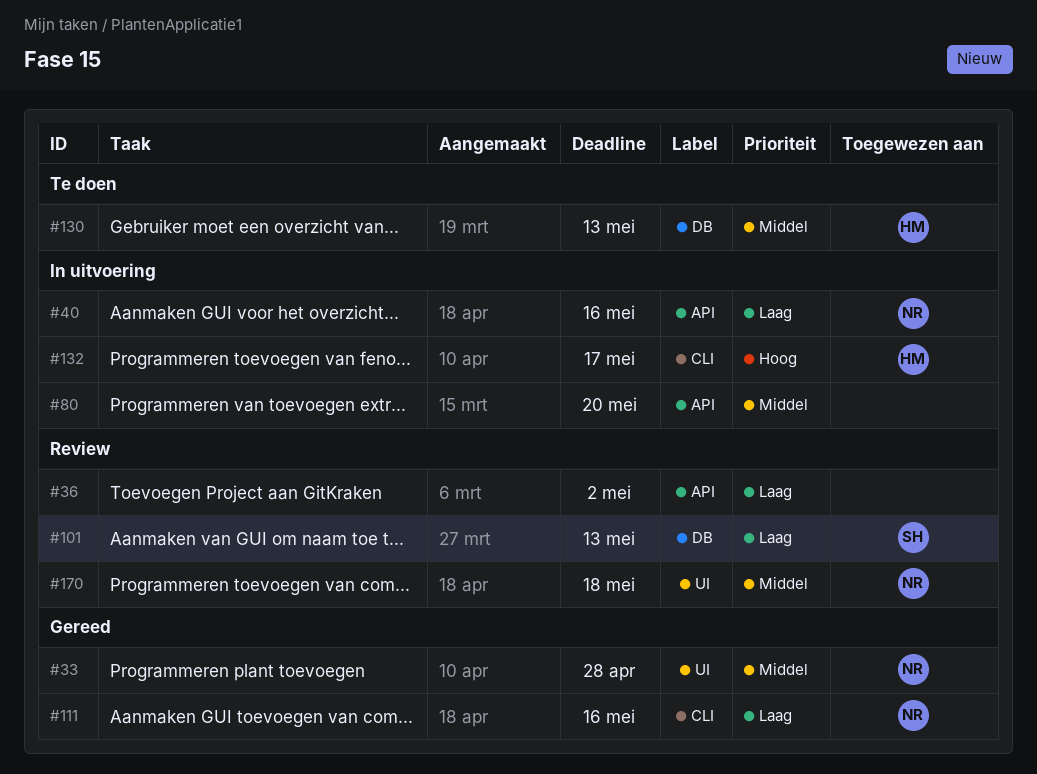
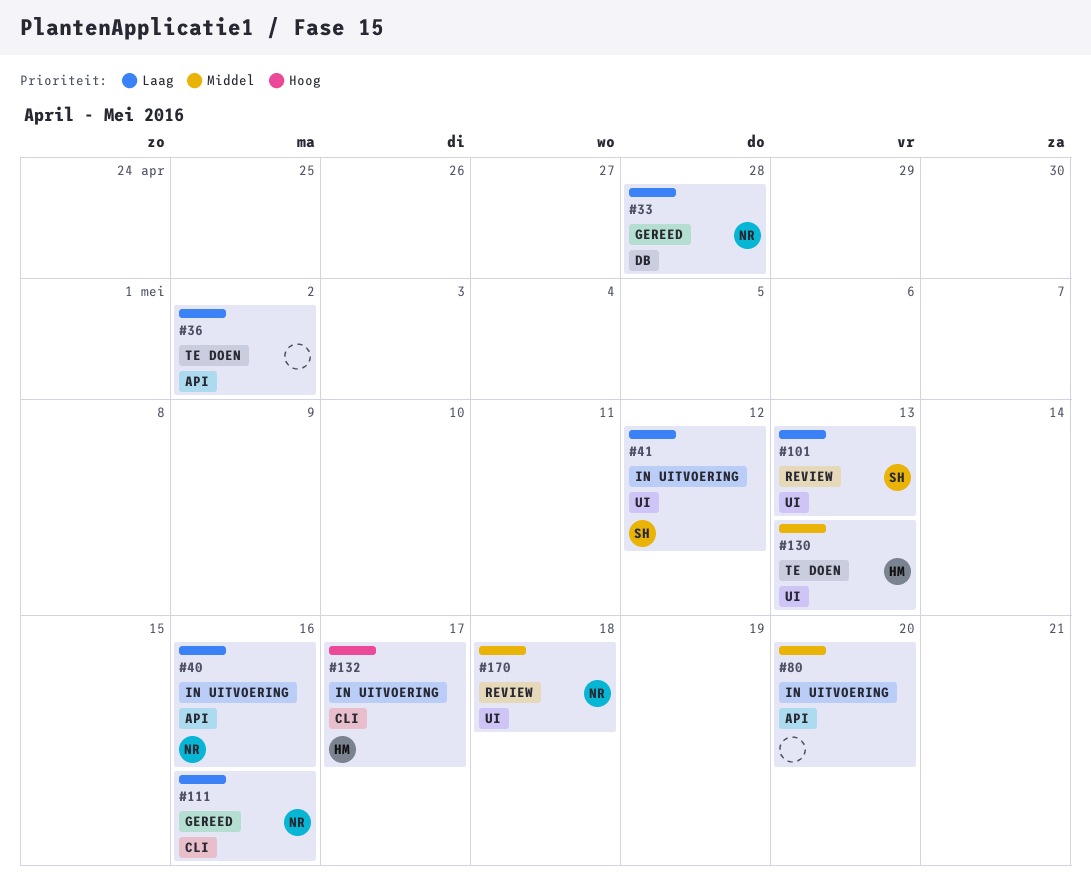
#33, priority: Middel -> Laag
#33, label: UI -> DB
#36, status: Review -> Te doen
#41: none -> present
#101, label: DB -> UI
#130, label: DB -> UI

